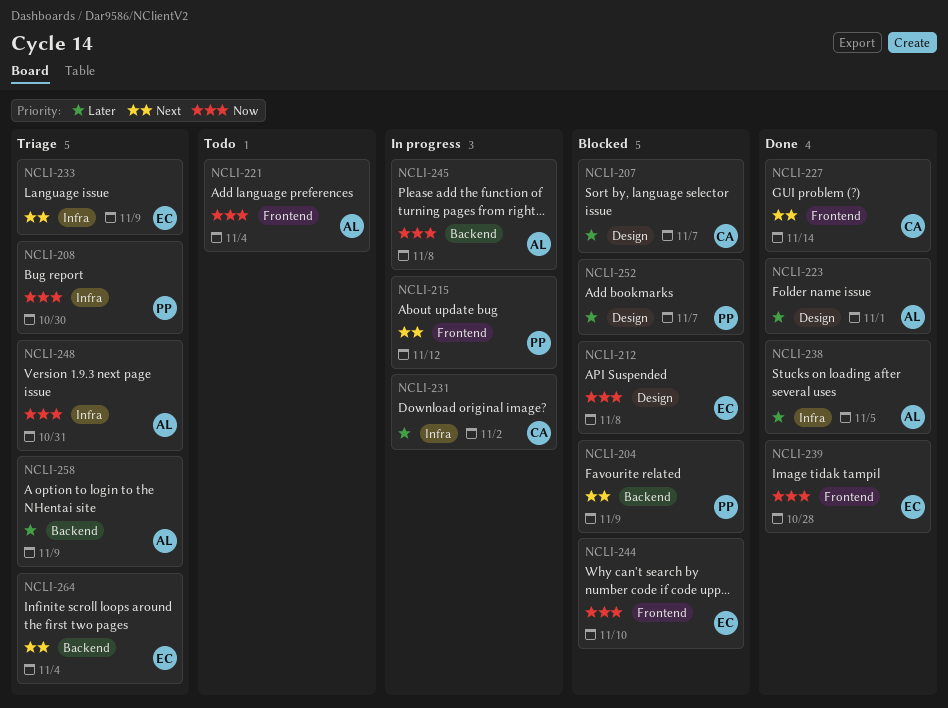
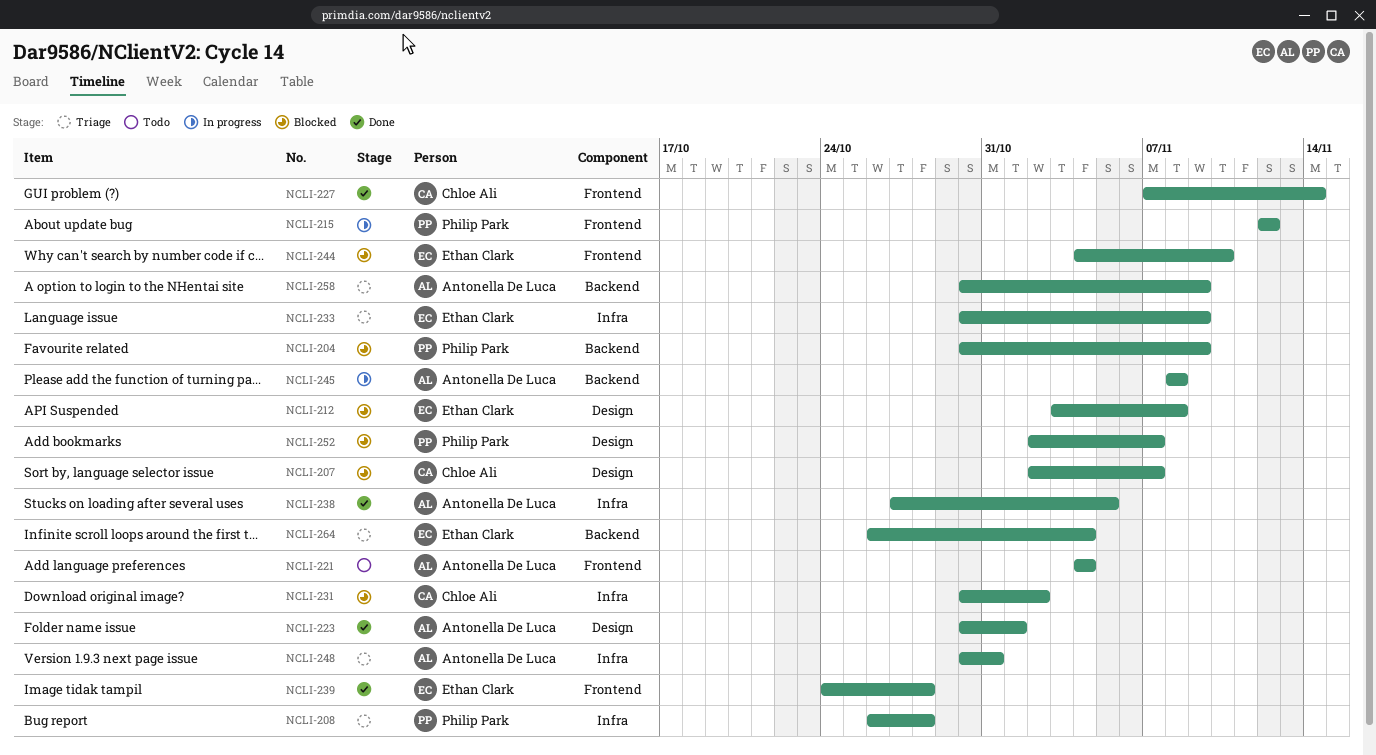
NCLI-208, due: Oct 30 -> Oct 28
NCLI-231, status: In progress -> Blocked

